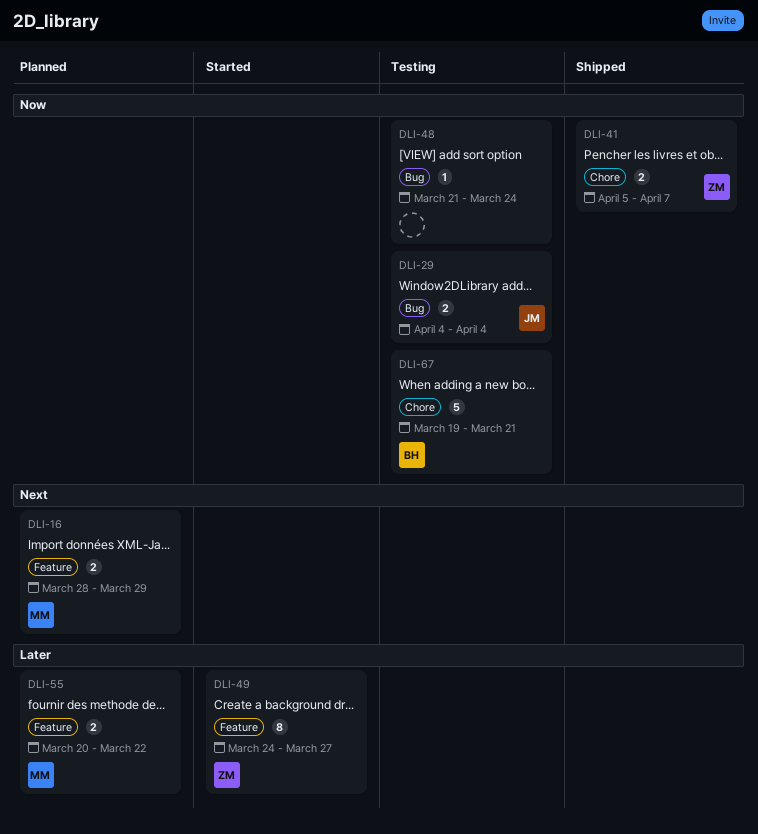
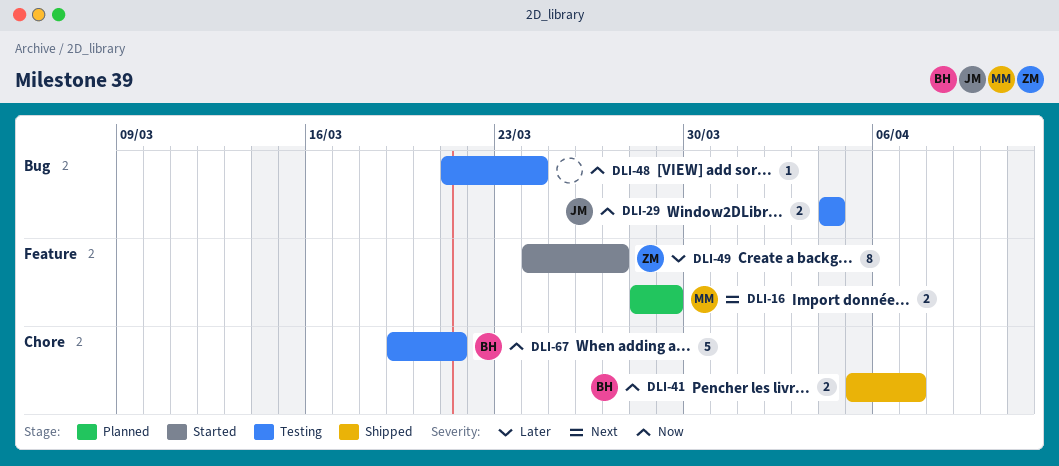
DLI-41, owner: ZM -> BH
DLI-55: present -> none

